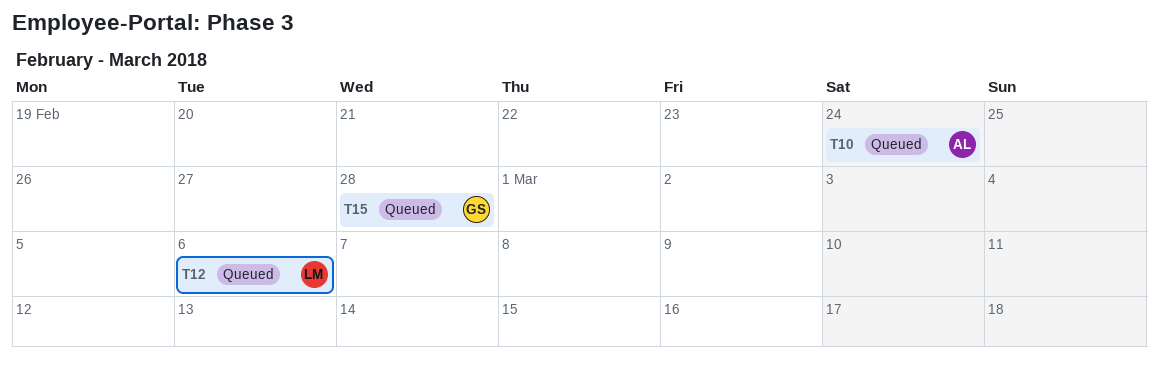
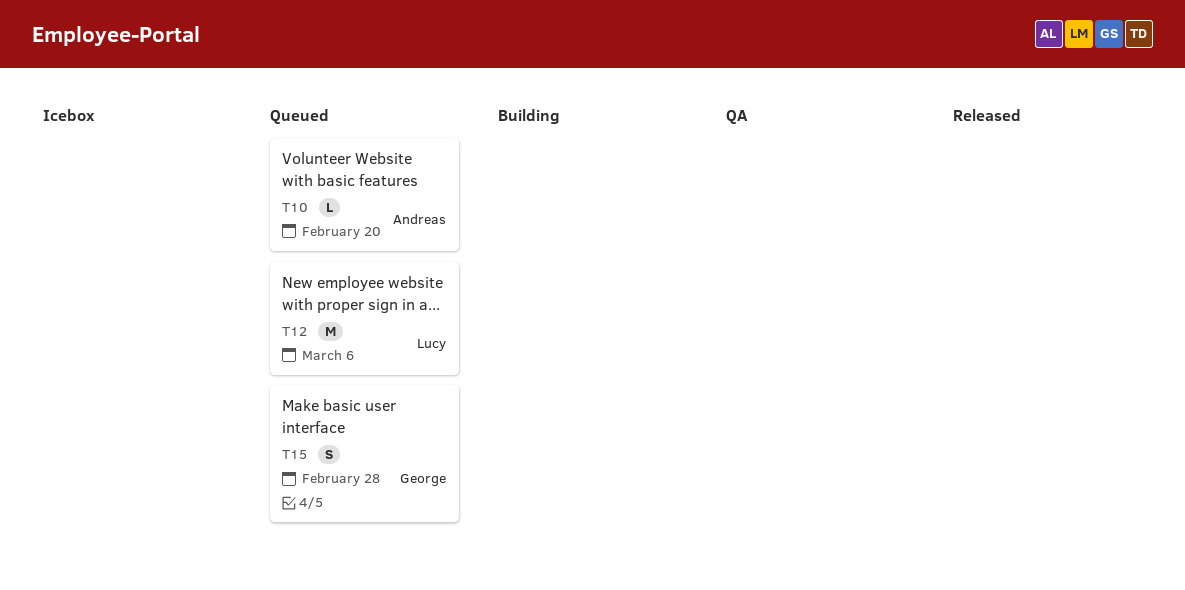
T10, due: Feb 24 -> Feb 20

